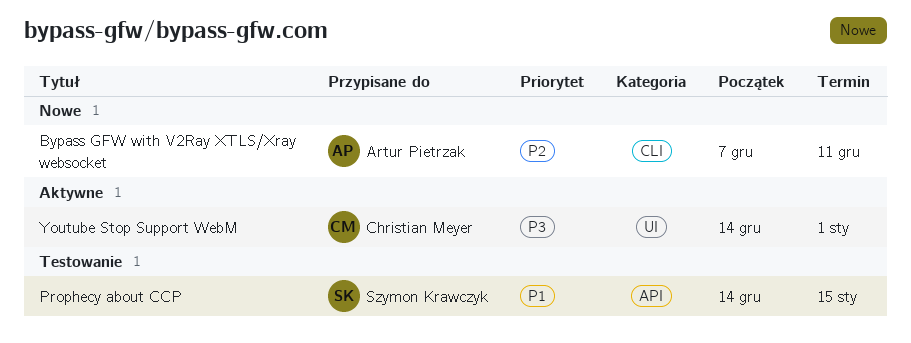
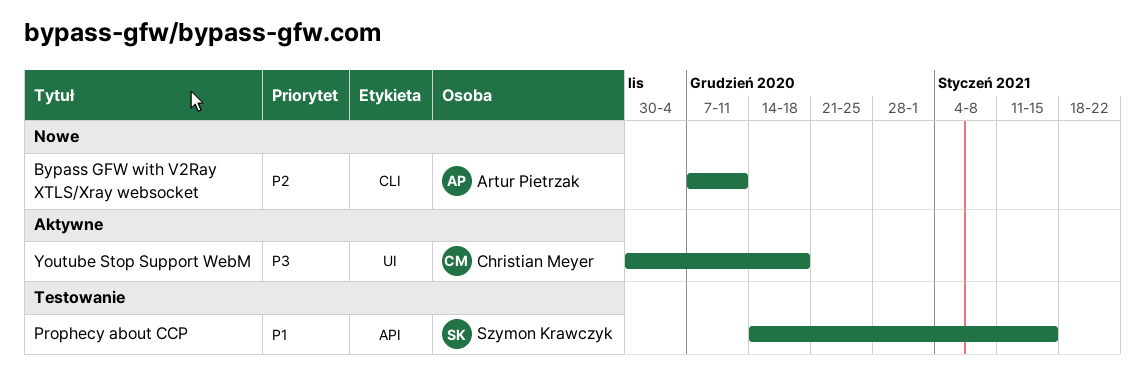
Youtube Stop Support WebM, start: Dec 14 -> Nov 30
Youtube Stop Support WebM, due: Jan 1 -> Dec 18

